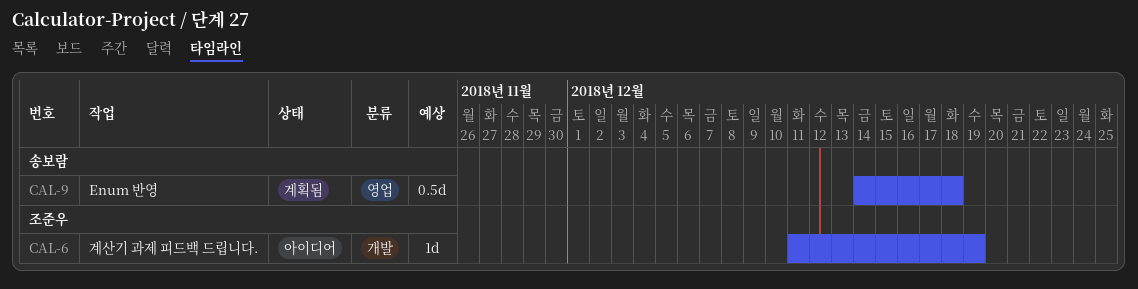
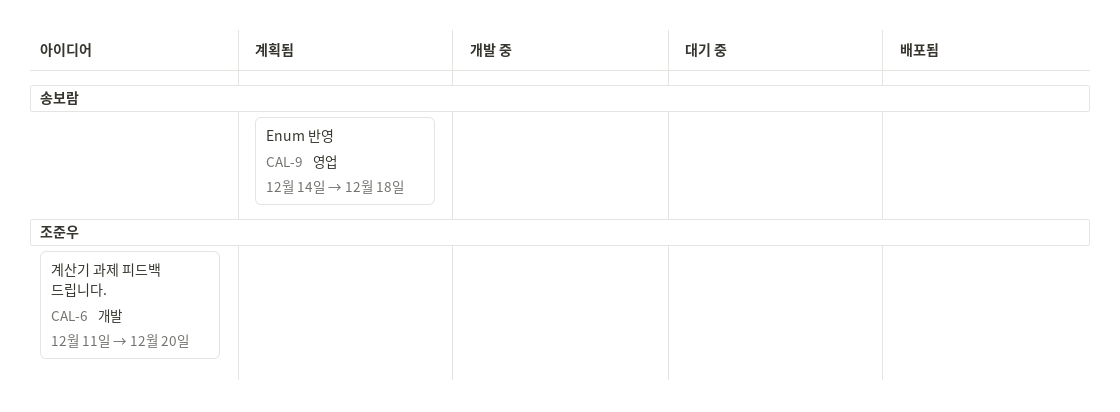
CAL-6, due: Dec 19 -> Dec 20

